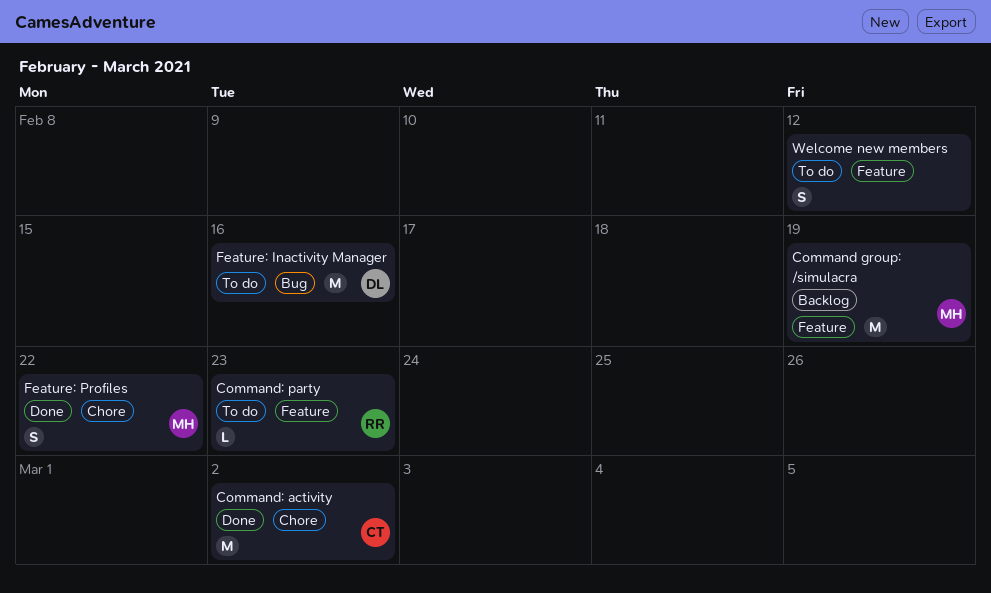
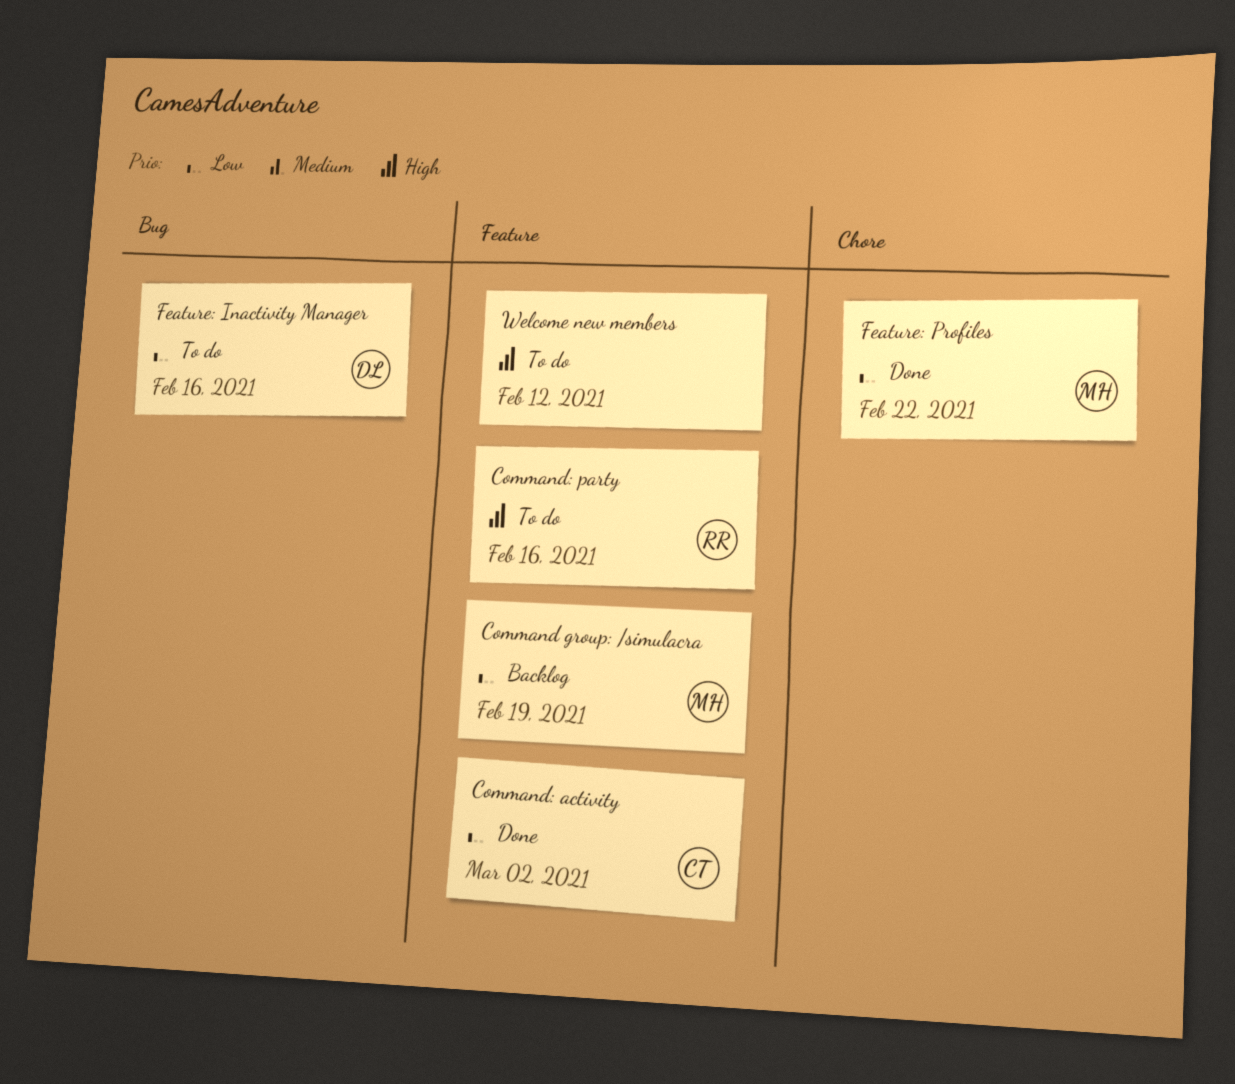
Command: activity, label: Chore -> Feature
Command: party, due: Feb 23 -> Feb 16

